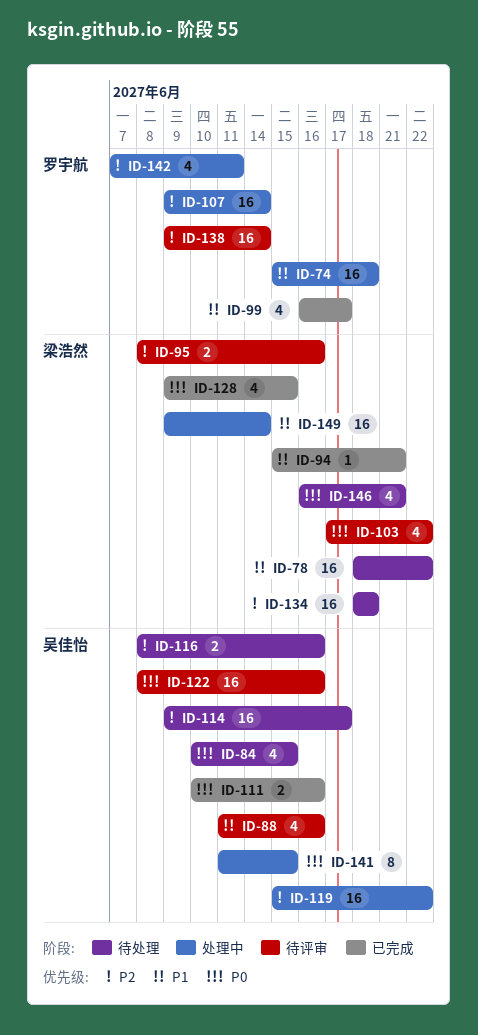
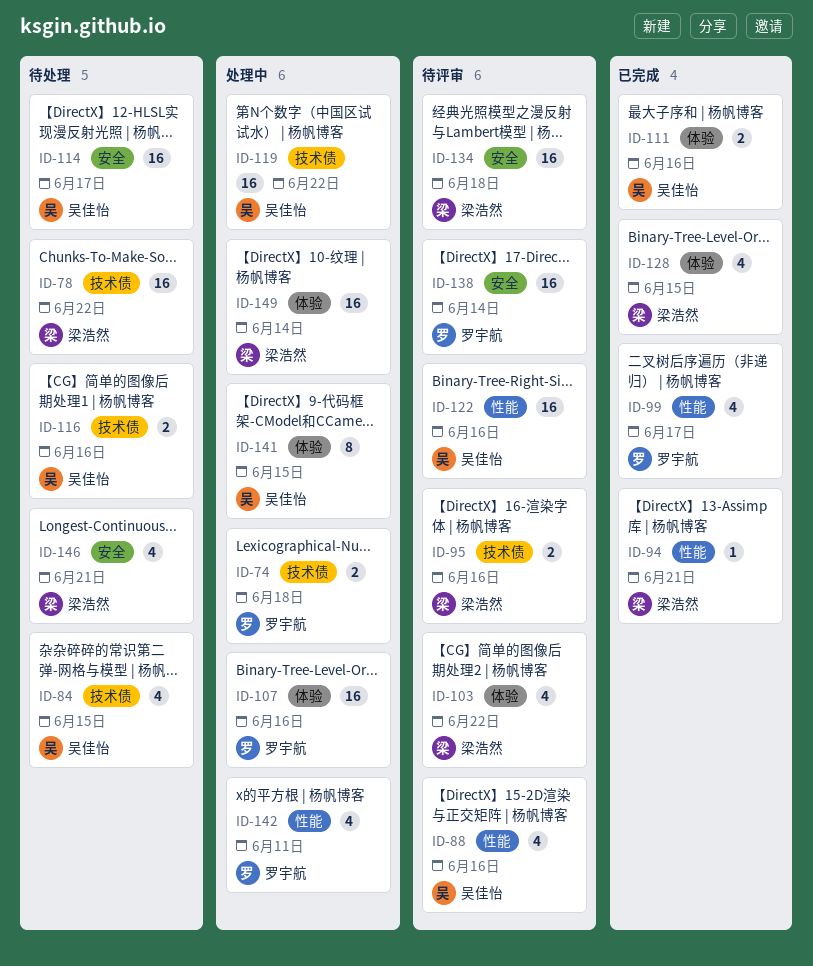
ID-74, estimate: 16 -> 2
ID-107, due: Jun 14 -> Jun 16
ID-134, status: 待处理 -> 待评审

